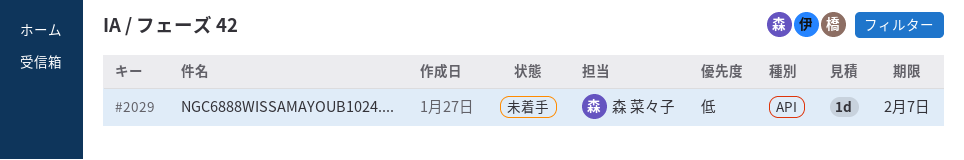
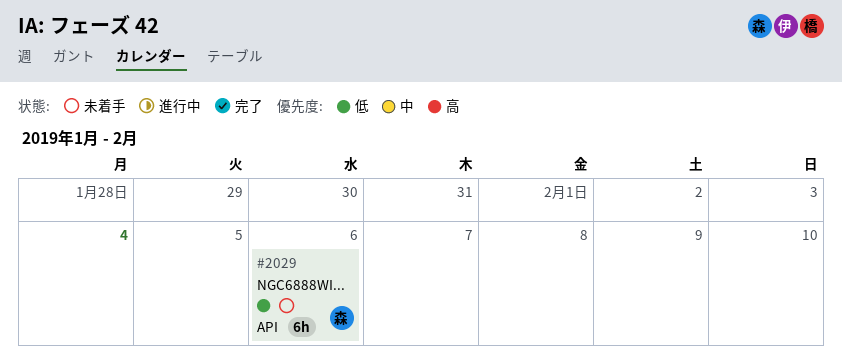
#2029, estimate: 1d -> 6h
#2029, due: Feb 7 -> Feb 6

